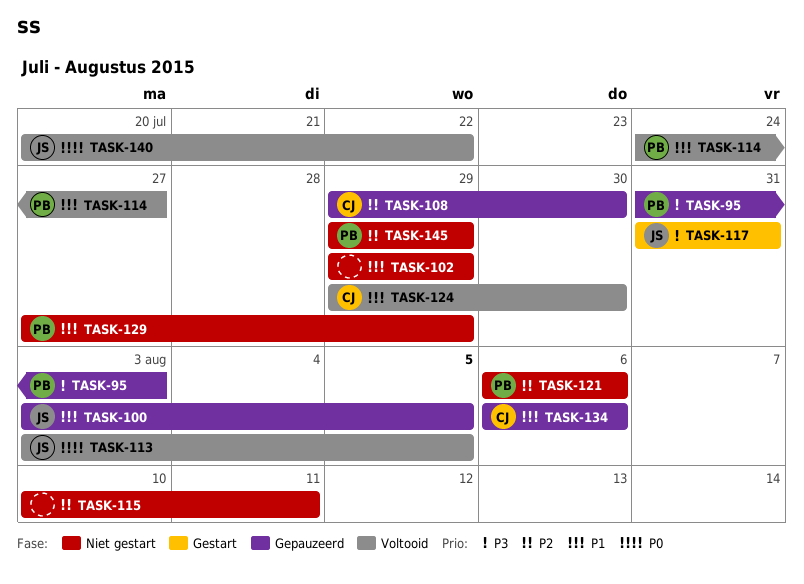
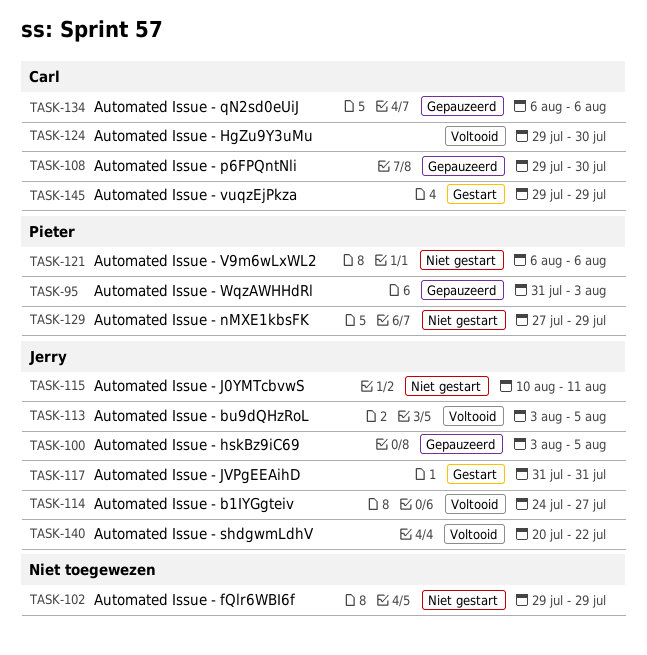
TASK-114, owner: Pieter -> Jerry
TASK-115, owner: none -> Jerry
TASK-145, status: Niet gestart -> Gestart
TASK-145, owner: Pieter -> Carl

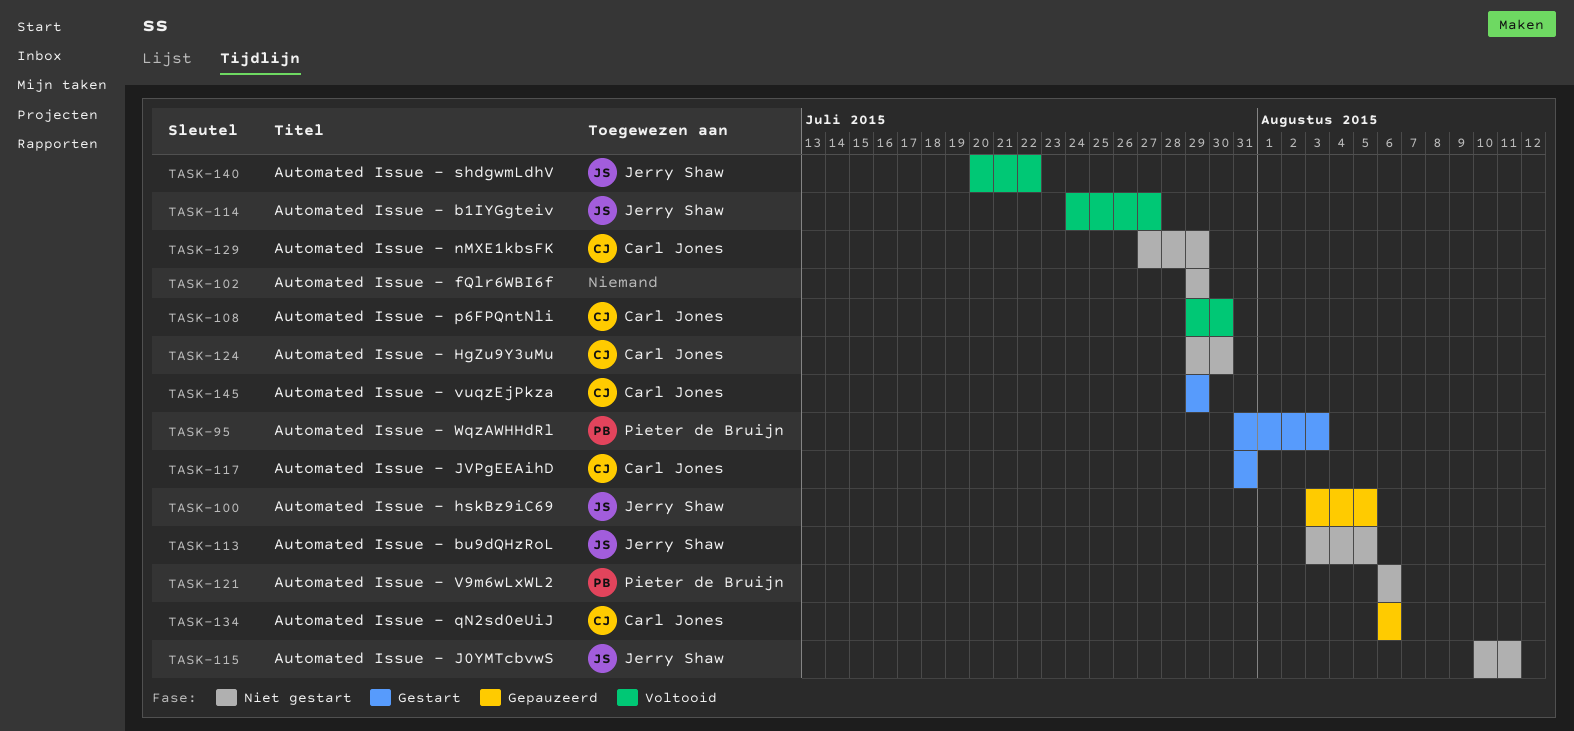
TASK-95, status: Gepauzeerd -> Gestart
TASK-108, status: Gepauzeerd -> Voltooid
TASK-113, status: Voltooid -> Niet gestart
TASK-117, owner: Jerry Shaw -> Carl Jones
TASK-124, status: Voltooid -> Niet gestart
TASK-129, owner: Pieter de Bruijn -> Carl Jones

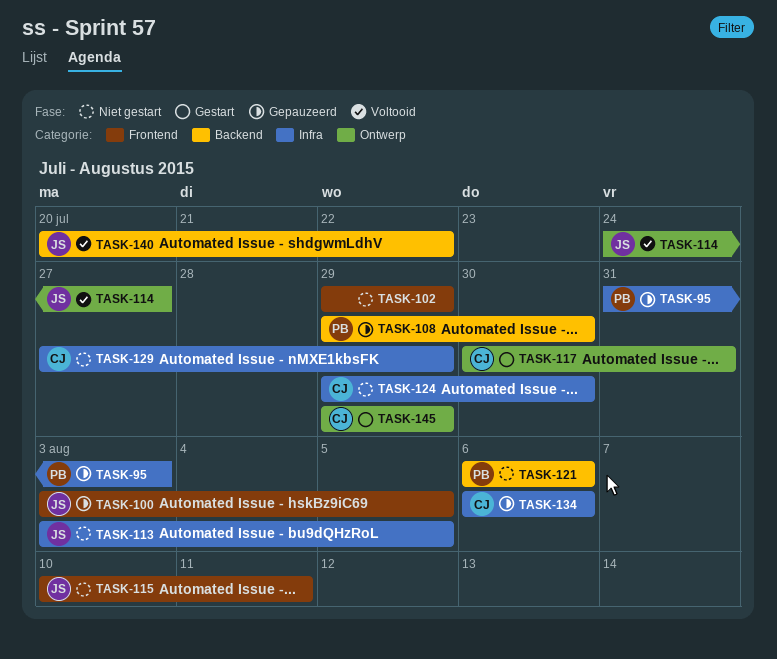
TASK-95, status: Gestart -> Gepauzeerd
TASK-108, status: Voltooid -> Gepauzeerd
TASK-108, owner: Carl Jones -> Pieter de Bruijn
TASK-117, start: Jul 31 -> Jul 30

